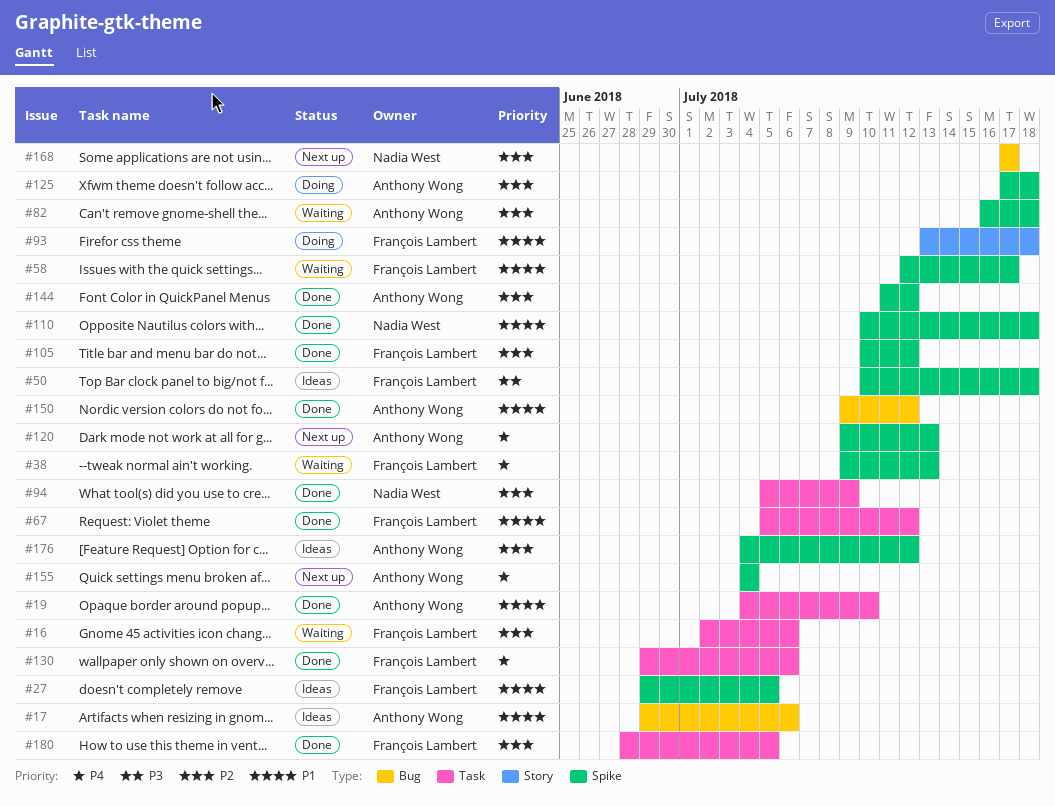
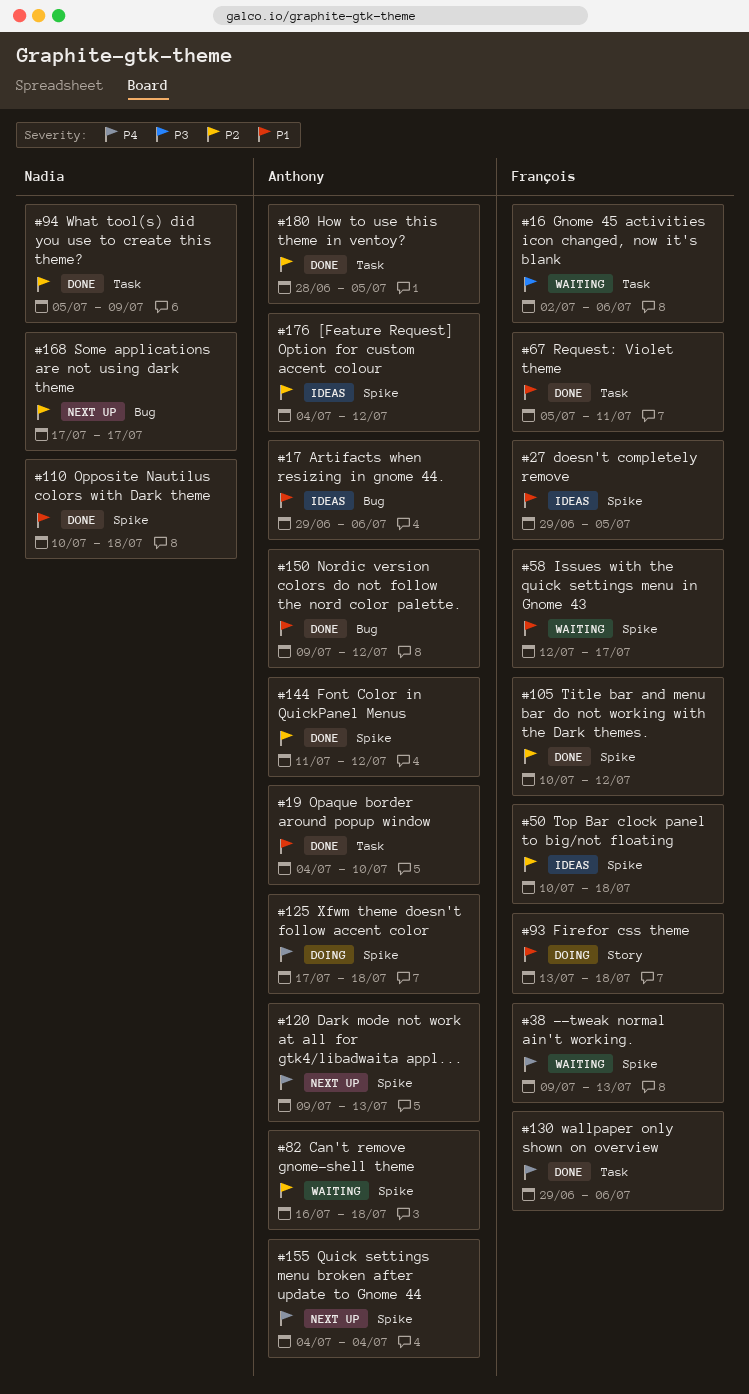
#16, priority: P2 -> P3
#50, priority: P3 -> P2
#67, due: Jul 12 -> Jul 11
#125, priority: P2 -> P4
#180, owner: François Lambert -> Anthony Wong

